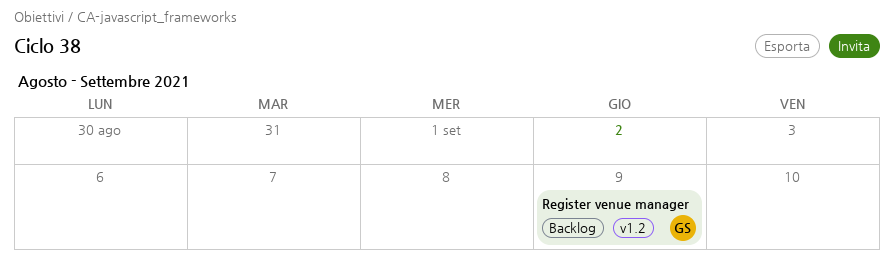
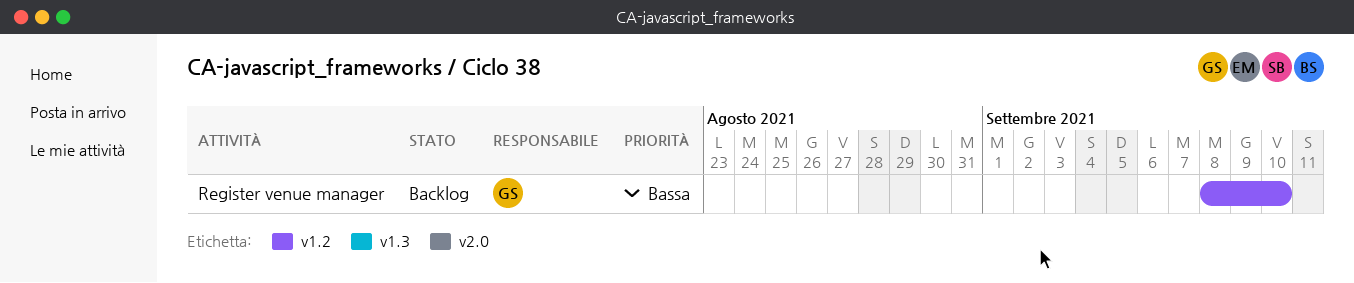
Register venue manager, due: Sep 9 -> Sep 10

